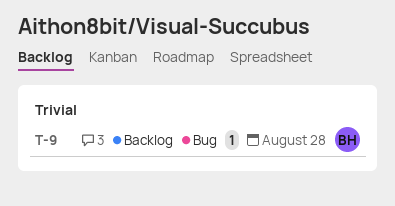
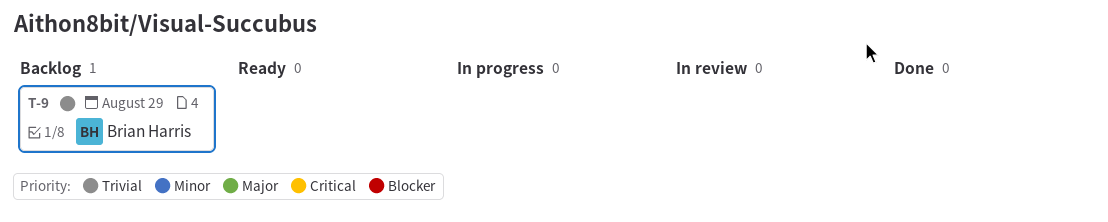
T-9, due: Aug 28 -> Aug 29

